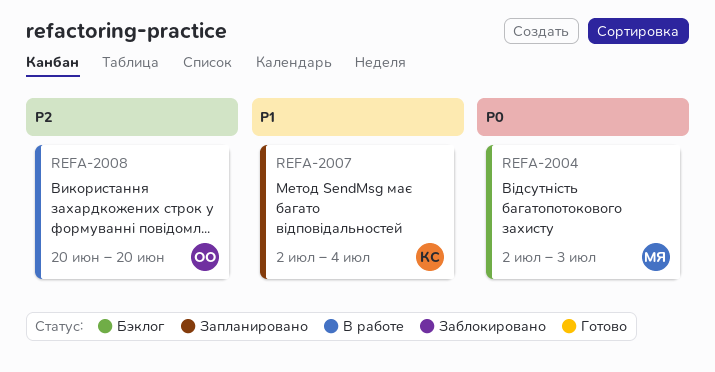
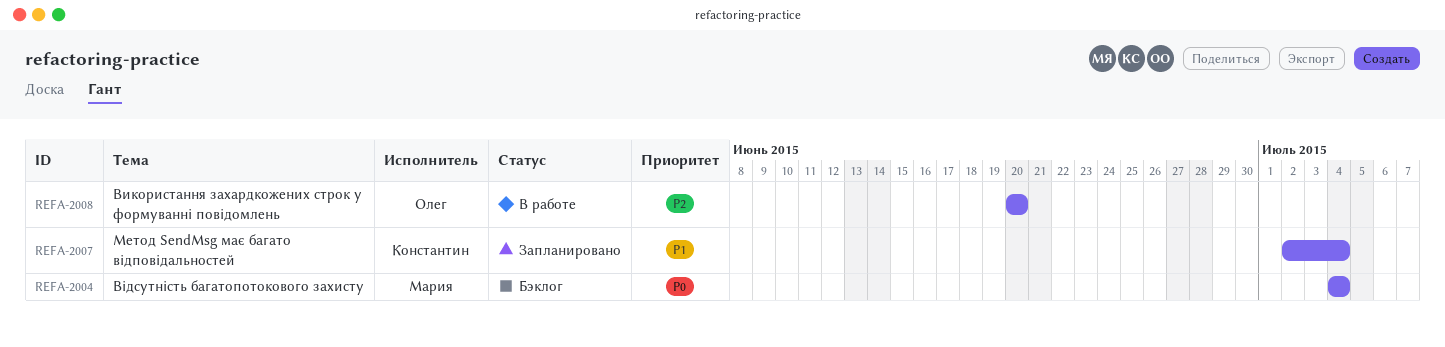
REFA-2004, start: Jul 2 -> Jul 4
REFA-2004, due: Jul 3 -> Jul 4

